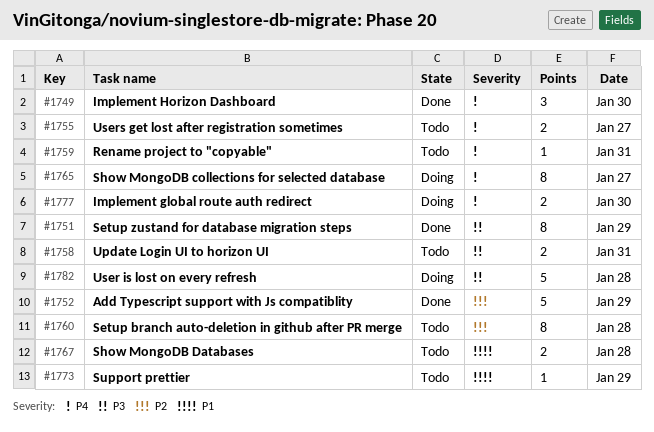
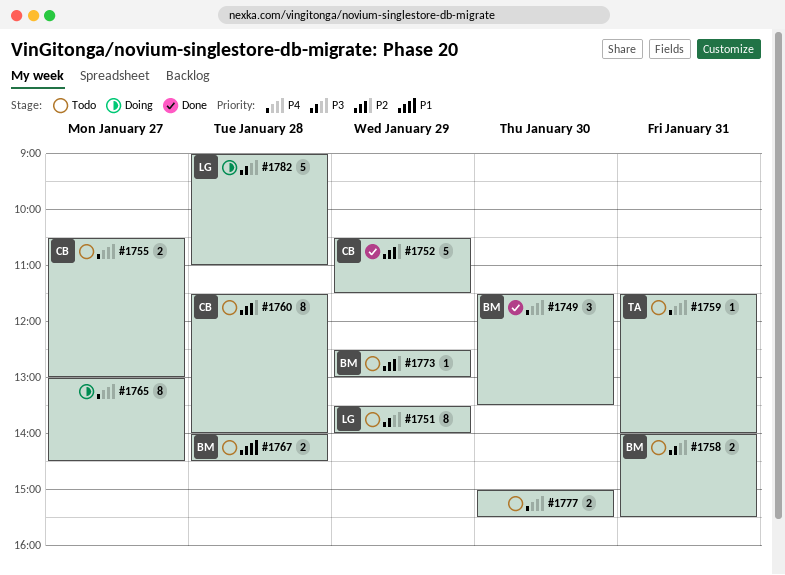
#1751, status: Done -> Todo
#1773, priority: P1 -> P2
#1777, status: Doing -> Todo

